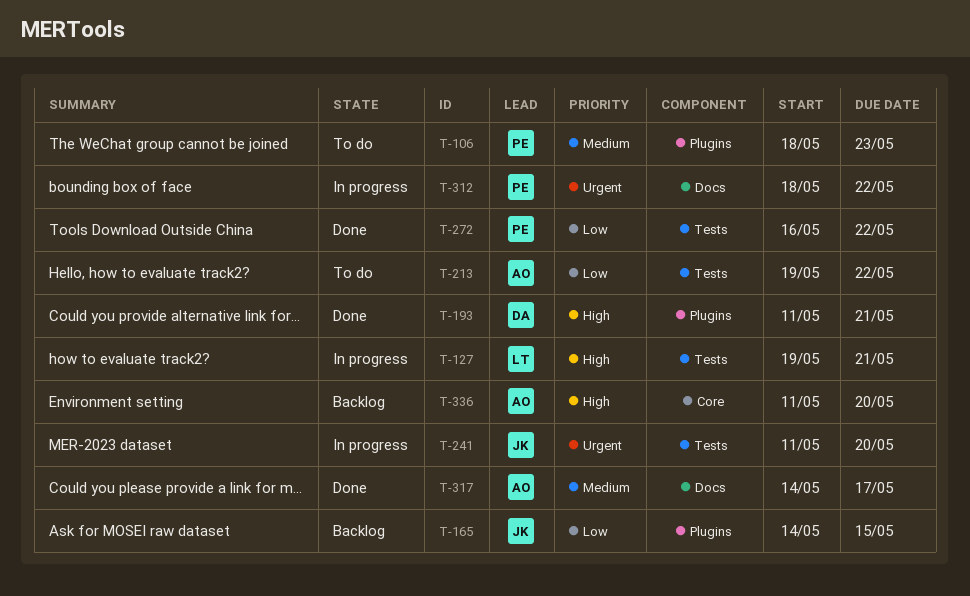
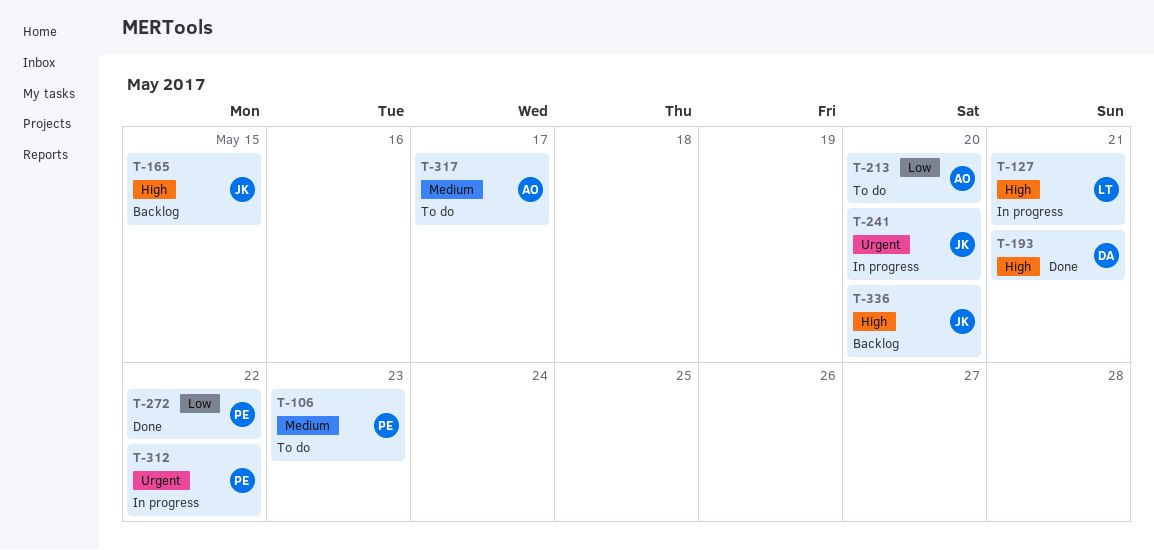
T-165, priority: Low -> High
T-213, due: May 22 -> May 20
T-317, status: Done -> To do
T-336, owner: AO -> JK

